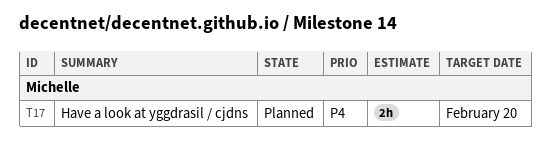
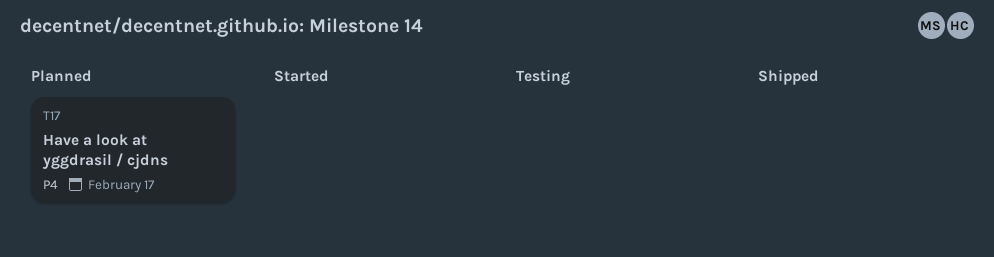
T17, due: Feb 20 -> Feb 17

